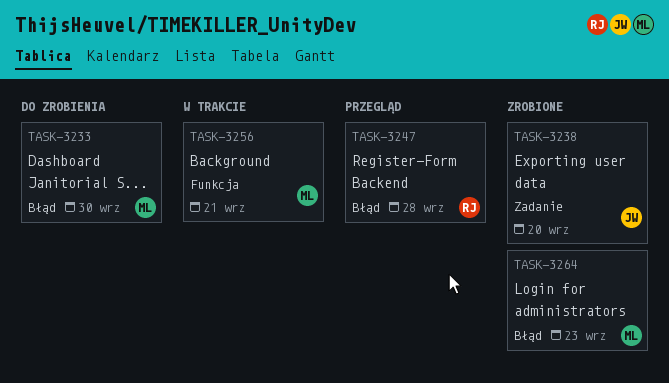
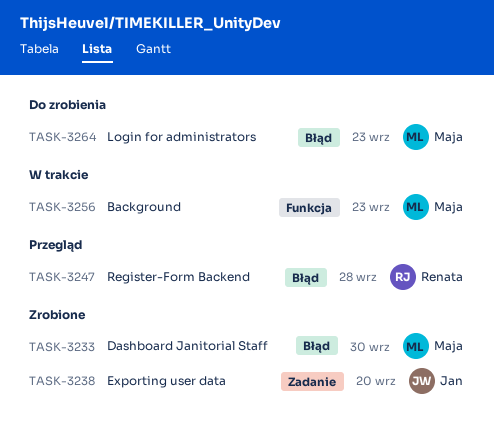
TASK-3233, status: Do zrobienia -> Zrobione
TASK-3256, due: Sep 21 -> Sep 23
TASK-3264, status: Zrobione -> Do zrobienia

